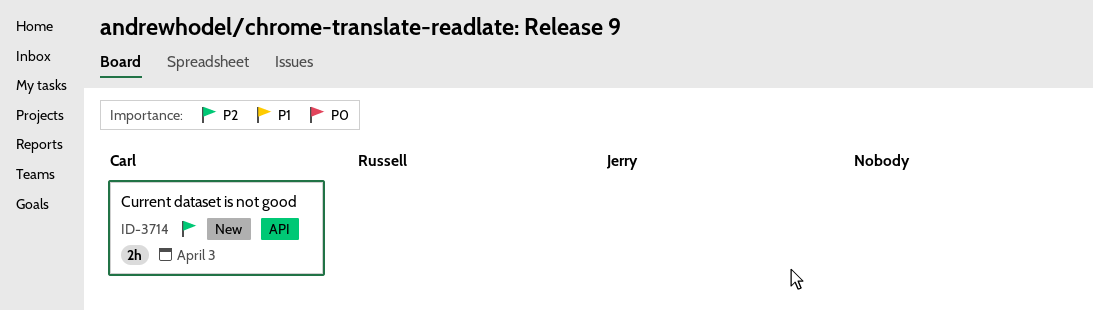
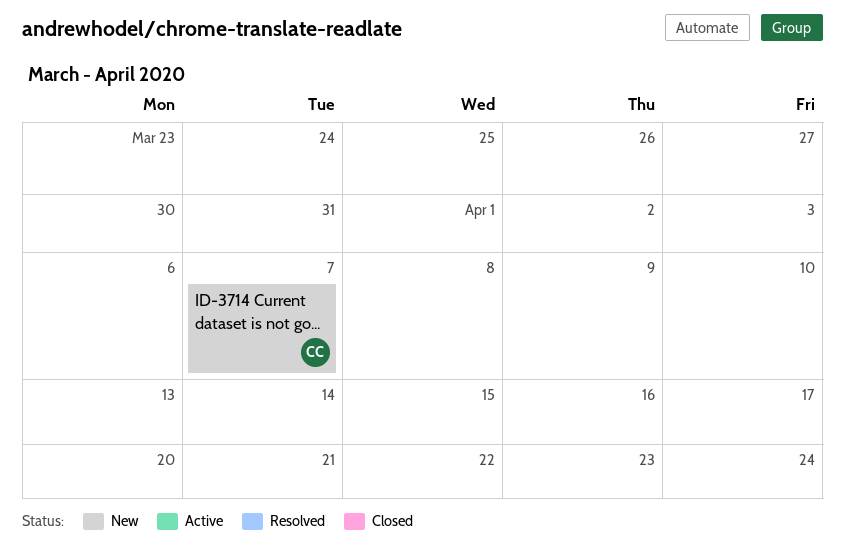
ID-3714, due: Apr 3 -> Apr 7

